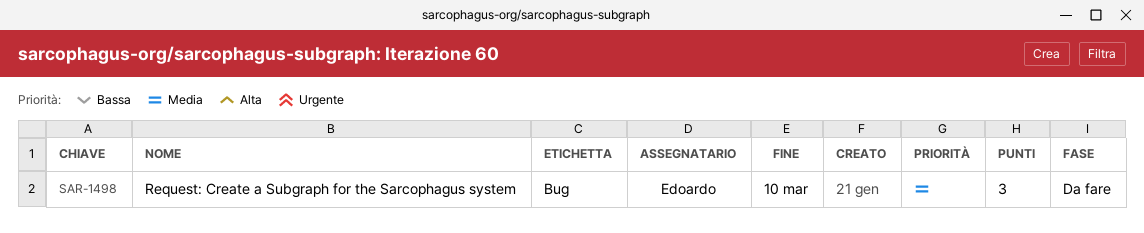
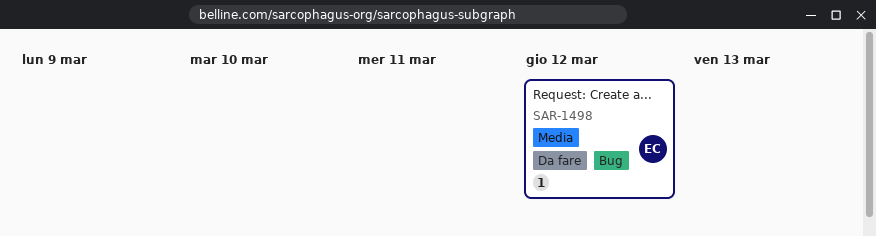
SAR-1498, estimate: 3 -> 1
SAR-1498, due: Mar 10 -> Mar 12

